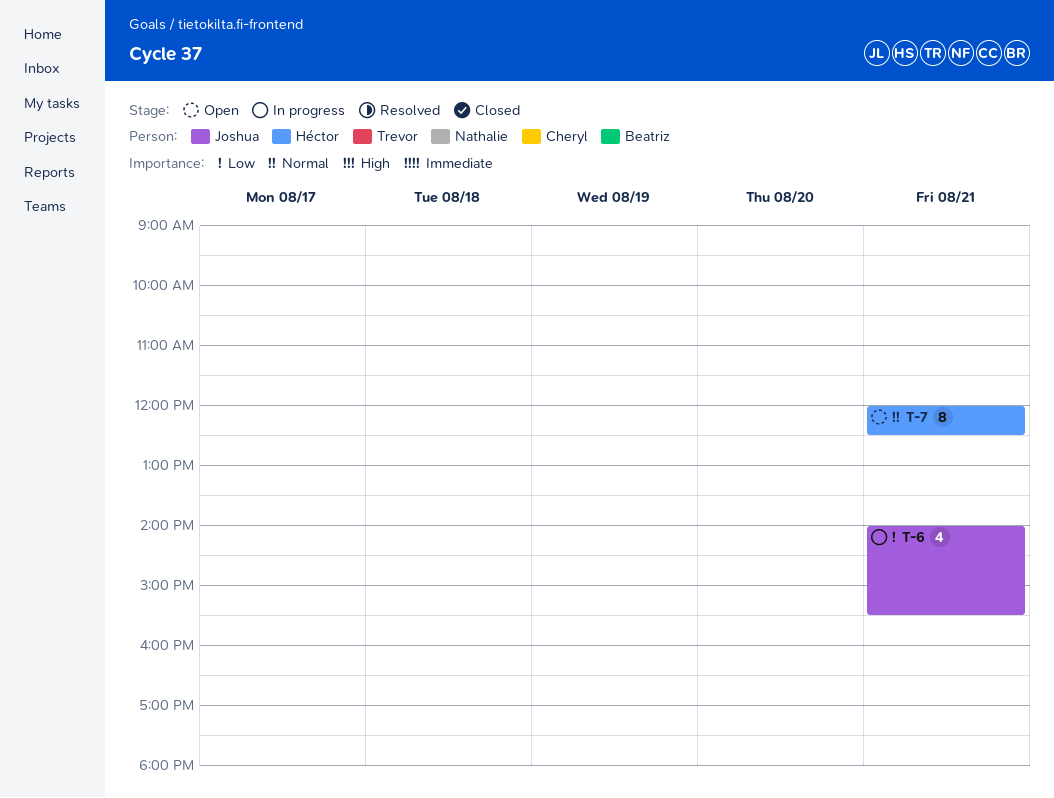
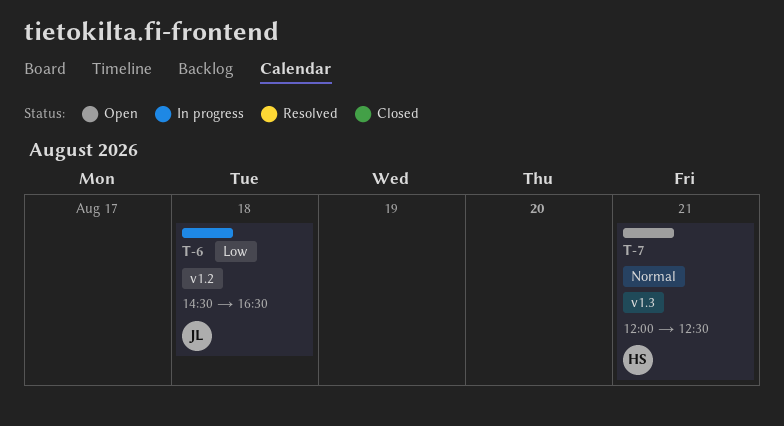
T-6, day: Aug 21 -> Aug 18
T-6, begins: 14:00 -> 14:30
T-6, ends: 15:30 -> 16:30

